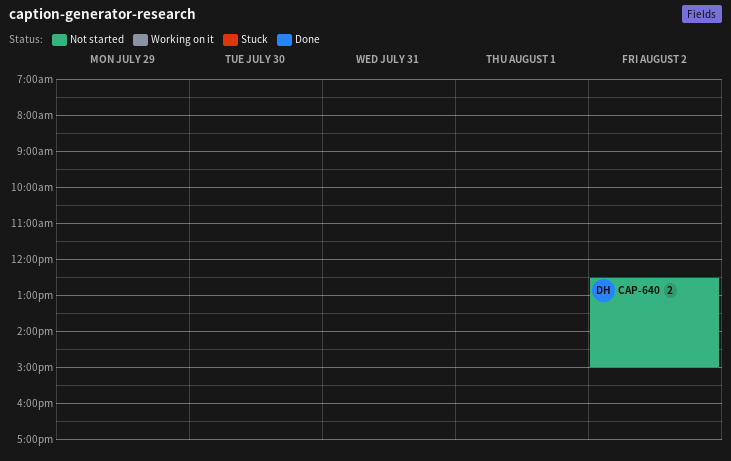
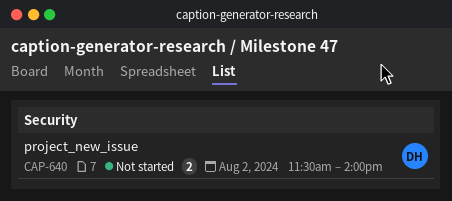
CAP-640, begins: 12:30 -> 11:30
CAP-640, ends: 15:00 -> 14:00

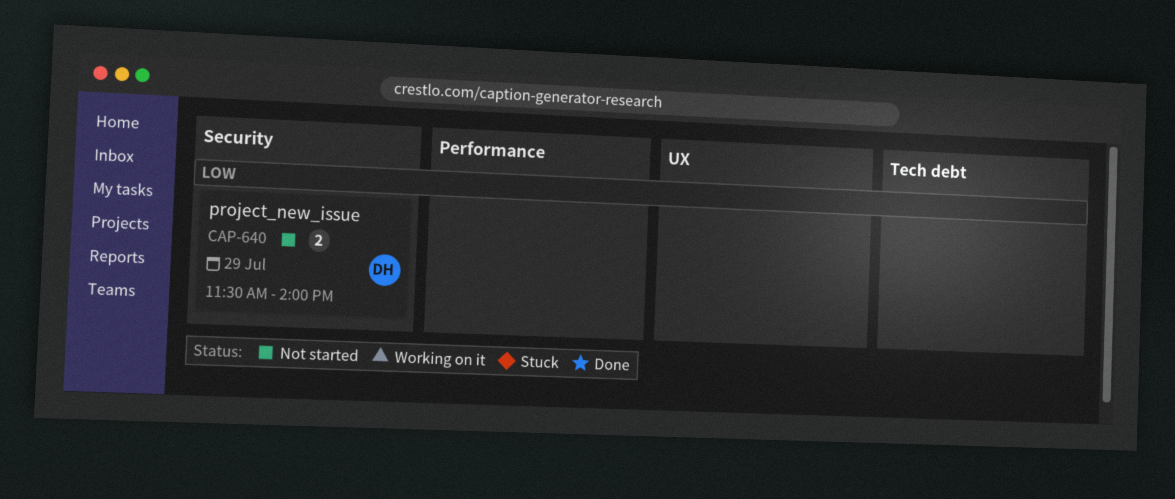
CAP-640, day: Aug 2 -> Jul 29

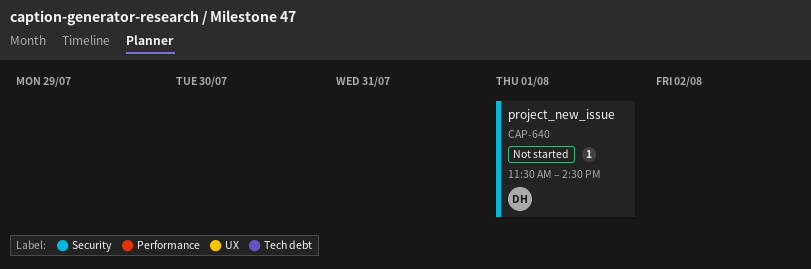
CAP-640, estimate: 2 -> 1
CAP-640, day: Jul 29 -> Aug 1
CAP-640, ends: 14:00 -> 14:30

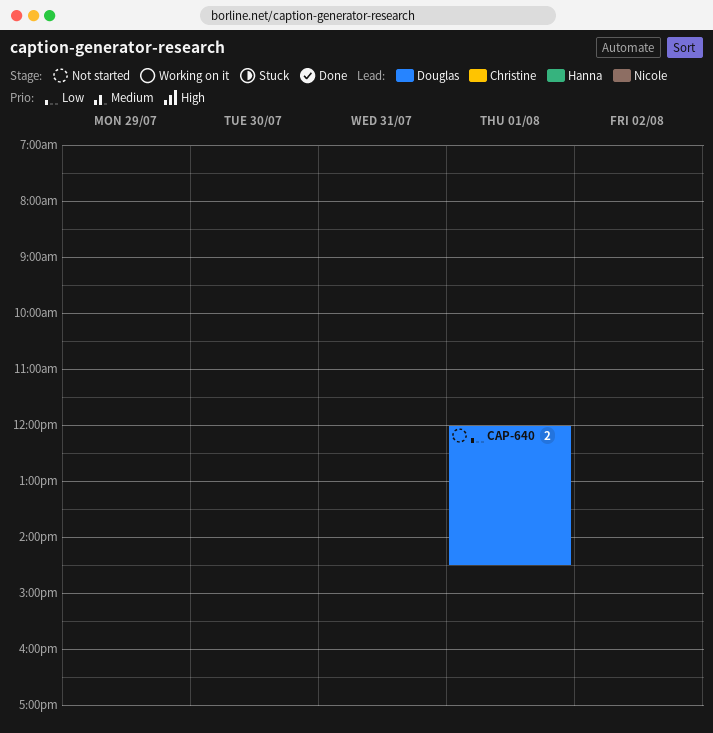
CAP-640, estimate: 1 -> 2
CAP-640, begins: 11:30 -> 12:00

